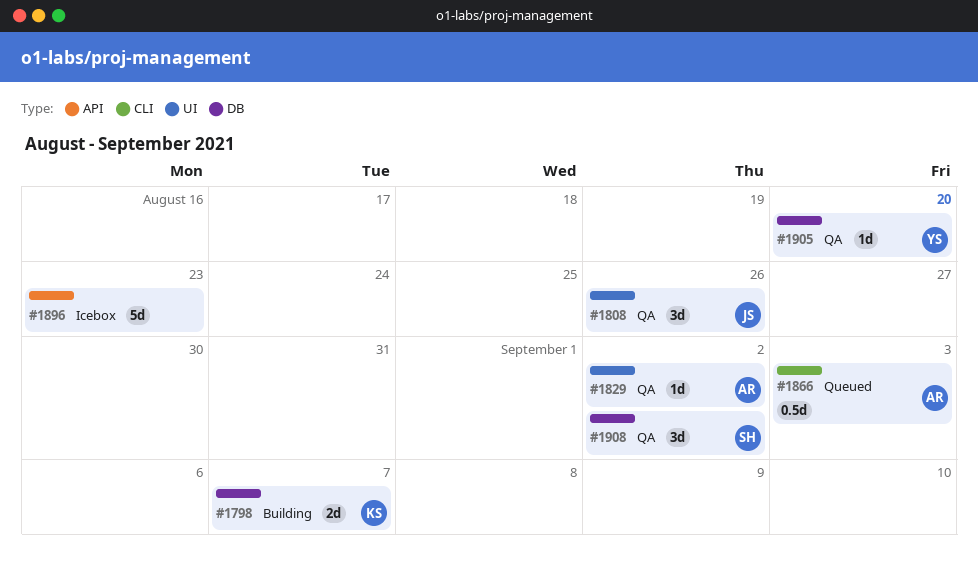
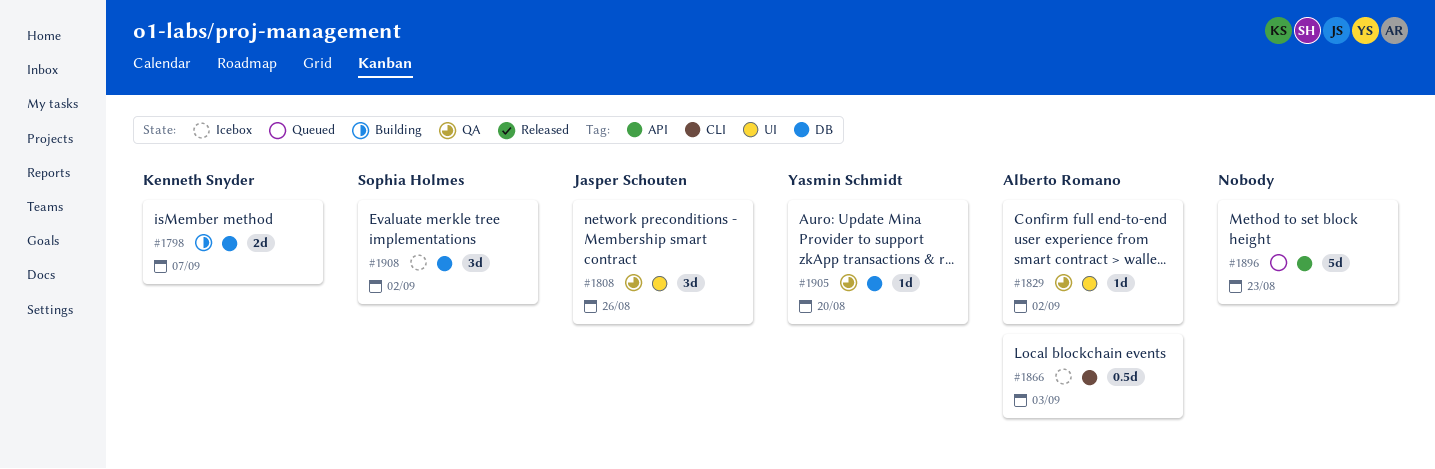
#1866, status: Queued -> Icebox
#1896, status: Icebox -> Queued
#1908, status: QA -> Icebox

